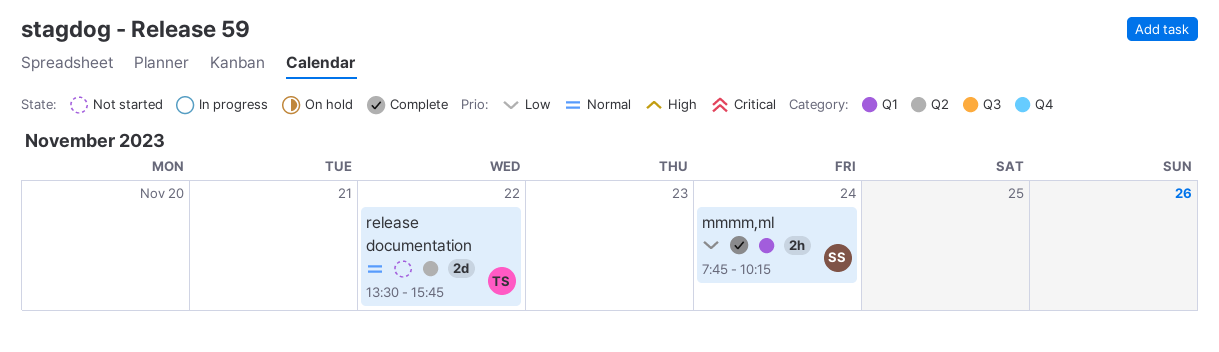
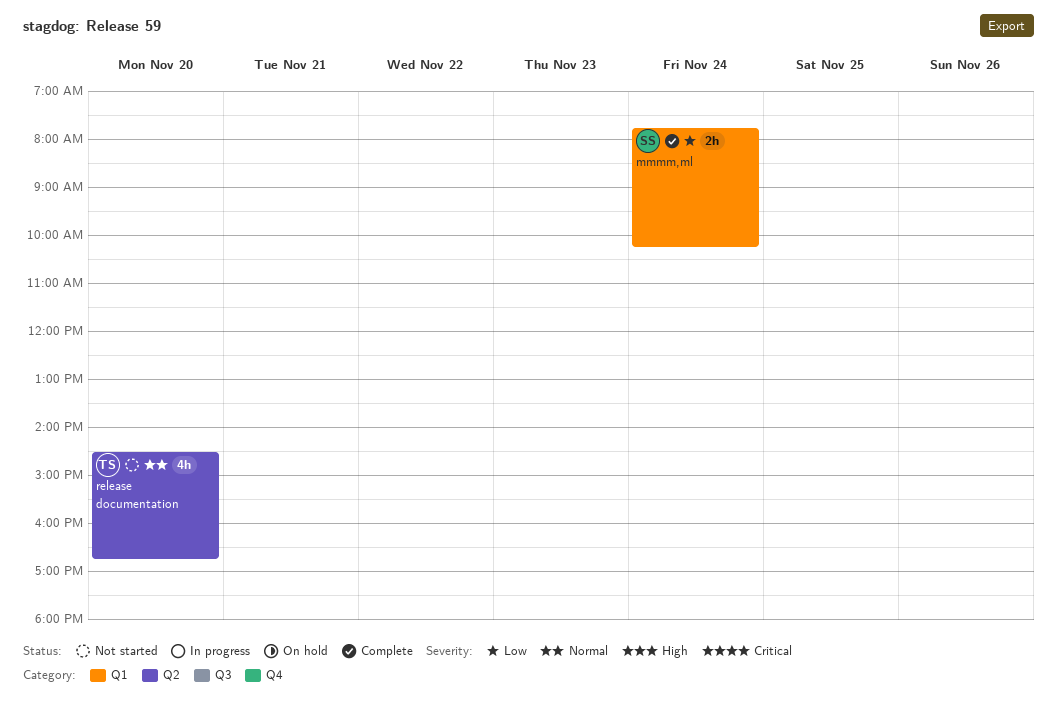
release documentation, estimate: 2d -> 4h
release documentation, day: Nov 22 -> Nov 20
release documentation, begins: 13:30 -> 14:30
release documentation, ends: 15:45 -> 16:45

